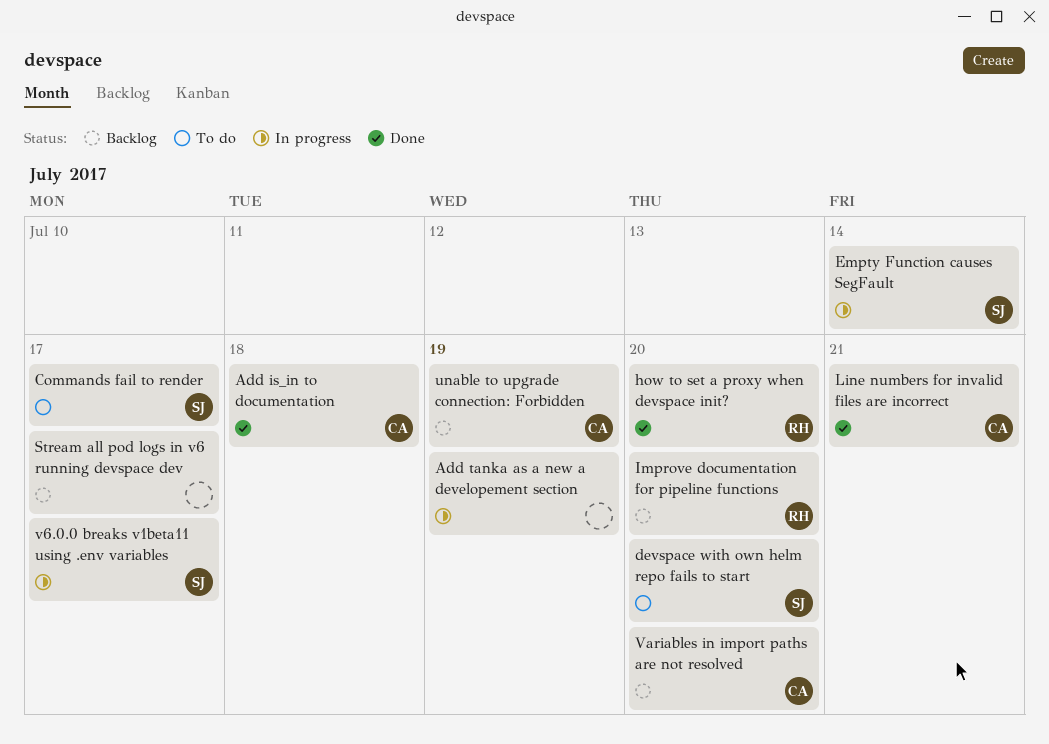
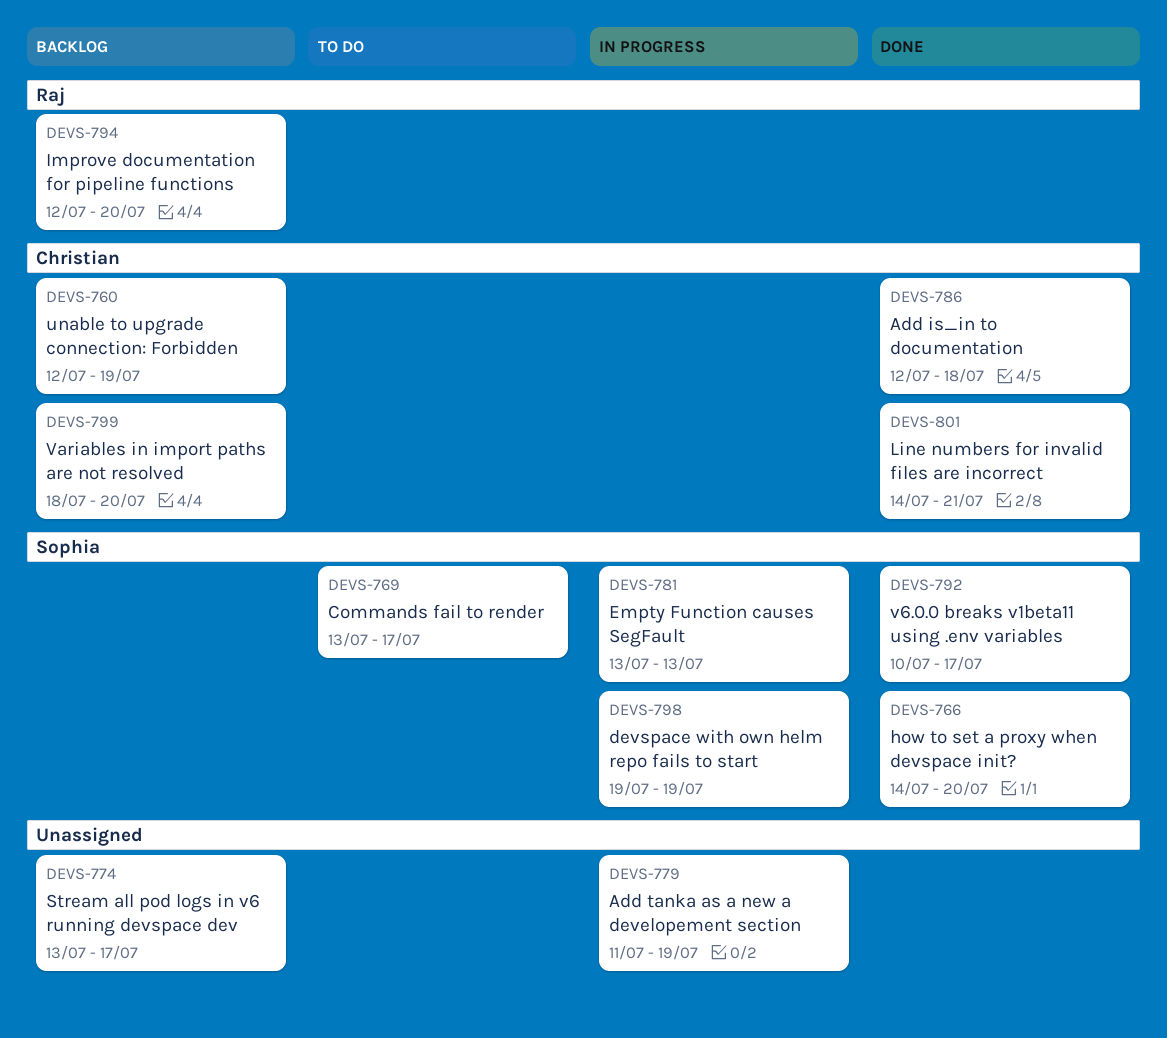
devspace with own helm repo fails to start, status: To do -> In progress
devspace with own helm repo fails to start, due: Jul 20 -> Jul 19
Empty Function causes SegFault, due: Jul 14 -> Jul 13
how to set a proxy when devspace init?, owner: Raj -> Sophia
v6.0.0 breaks v1beta11 using .env variables, status: In progress -> Done

